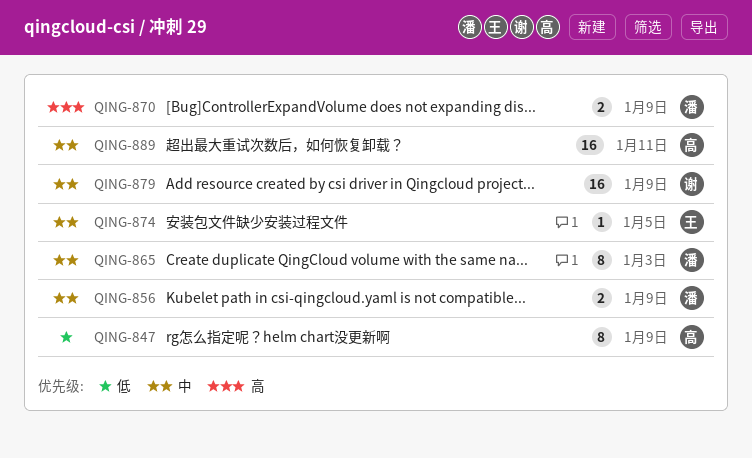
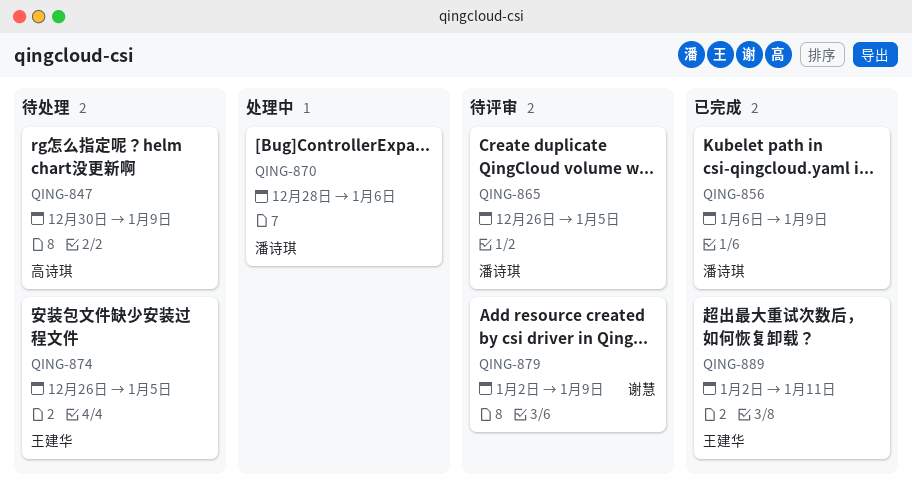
QING-865, due: Jan 3 -> Jan 5
QING-870, due: Jan 9 -> Jan 6
QING-889, owner: 高诗琪 -> 王建华

